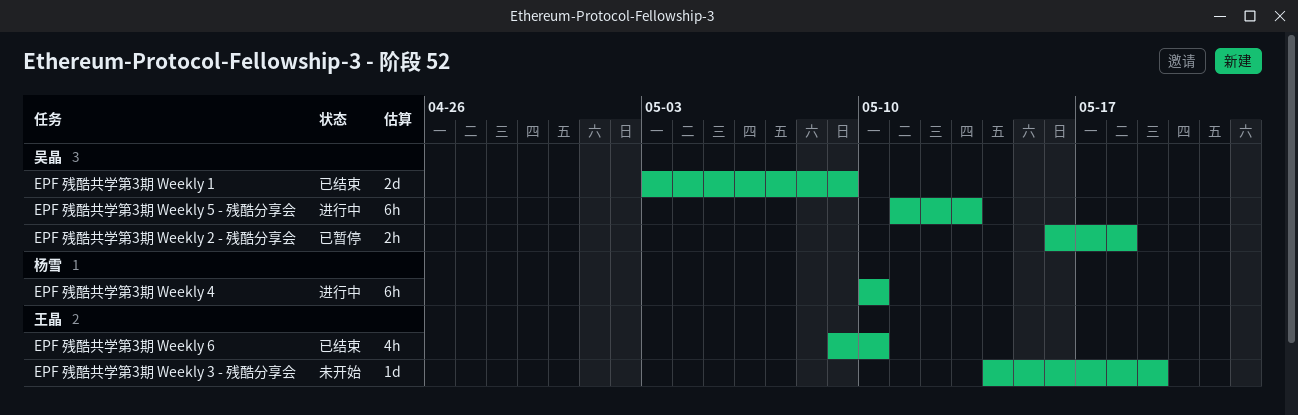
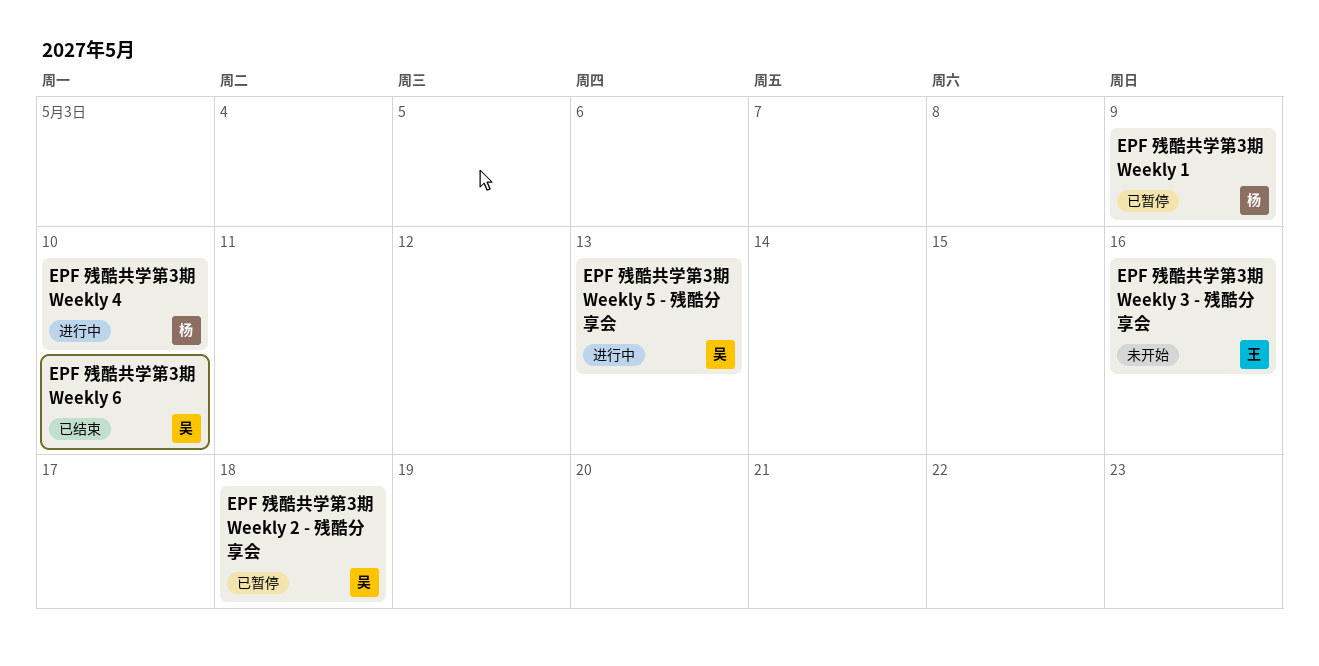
EPF 残酷共学第3期 Weekly 1, status: 已结束 -> 已暂停
EPF 残酷共学第3期 Weekly 1, owner: 吴晶 -> 杨雪
EPF 残酷共学第3期 Weekly 3 - 残酷分享会, due: May 19 -> May 16
EPF 残酷共学第3期 Weekly 6, owner: 王晶 -> 吴晶

